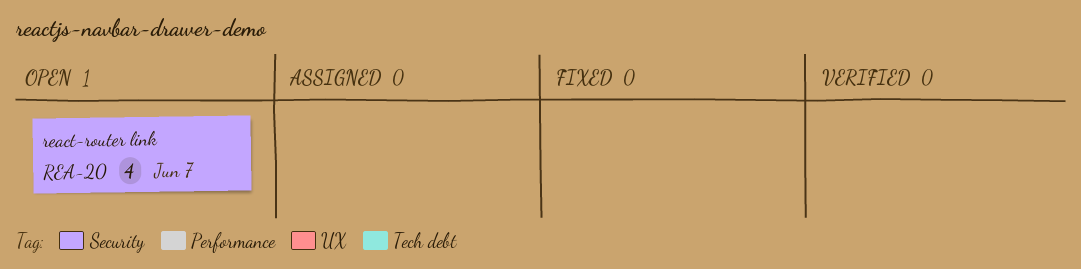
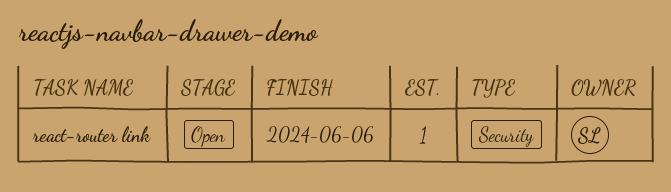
react-router link, estimate: 4 -> 1
react-router link, due: Jun 7 -> Jun 6

